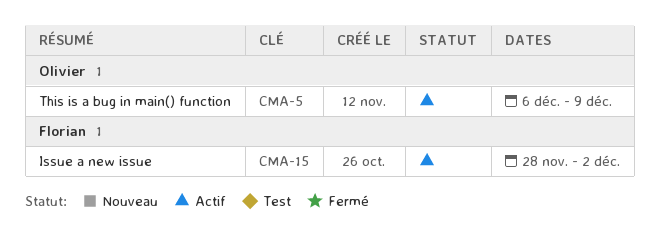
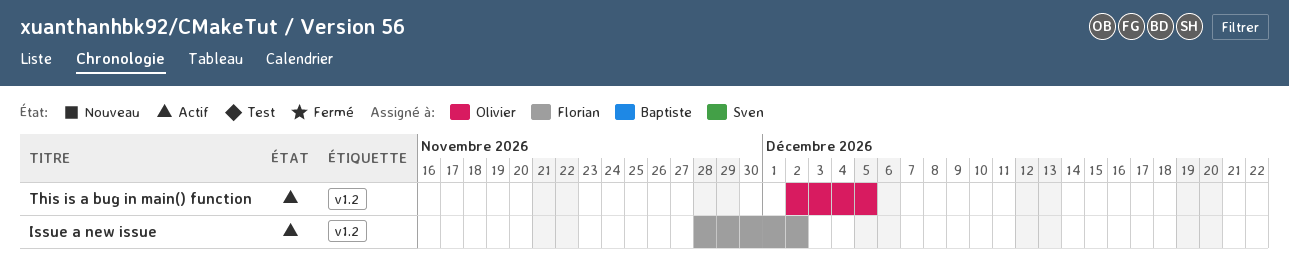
This is a bug in main() function, start: Dec 6 -> Dec 2
This is a bug in main() function, due: Dec 9 -> Dec 5

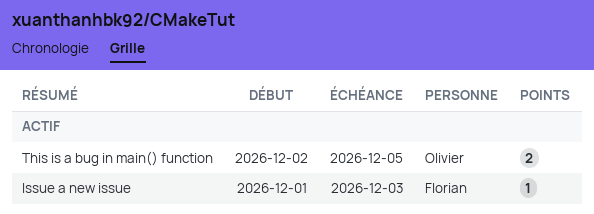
Issue a new issue, start: Nov 28 -> Dec 1
Issue a new issue, due: Dec 2 -> Dec 3

